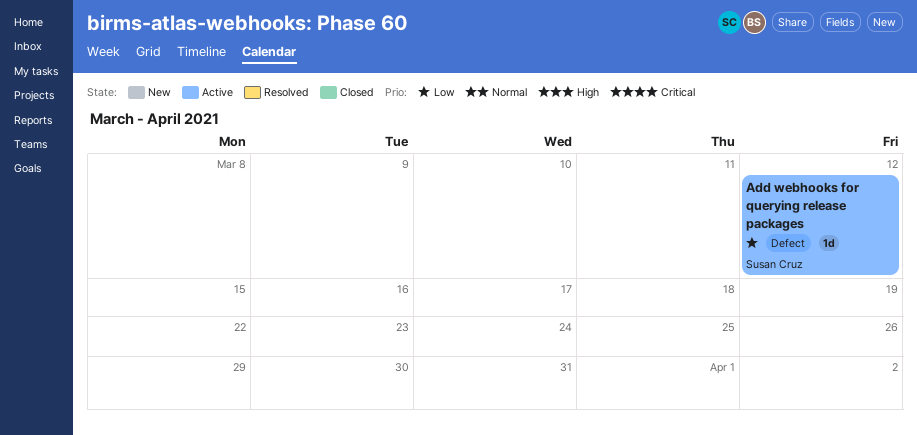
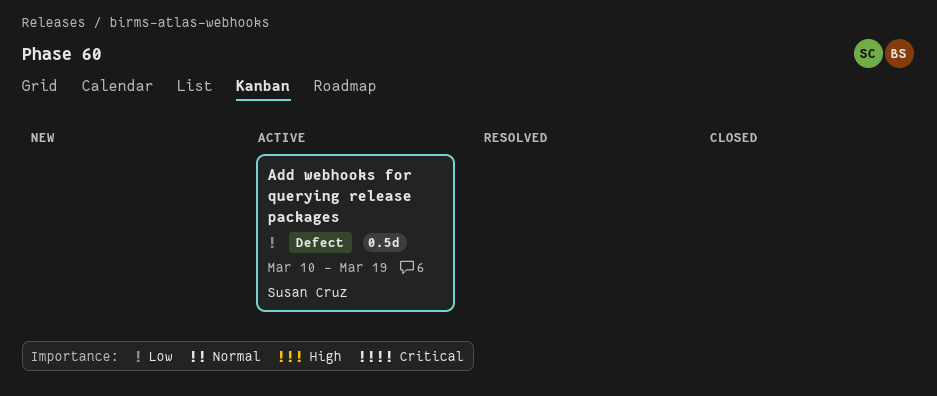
Add webhooks for querying release packages, estimate: 1d -> 0.5d
Add webhooks for querying release packages, due: Mar 12 -> Mar 19

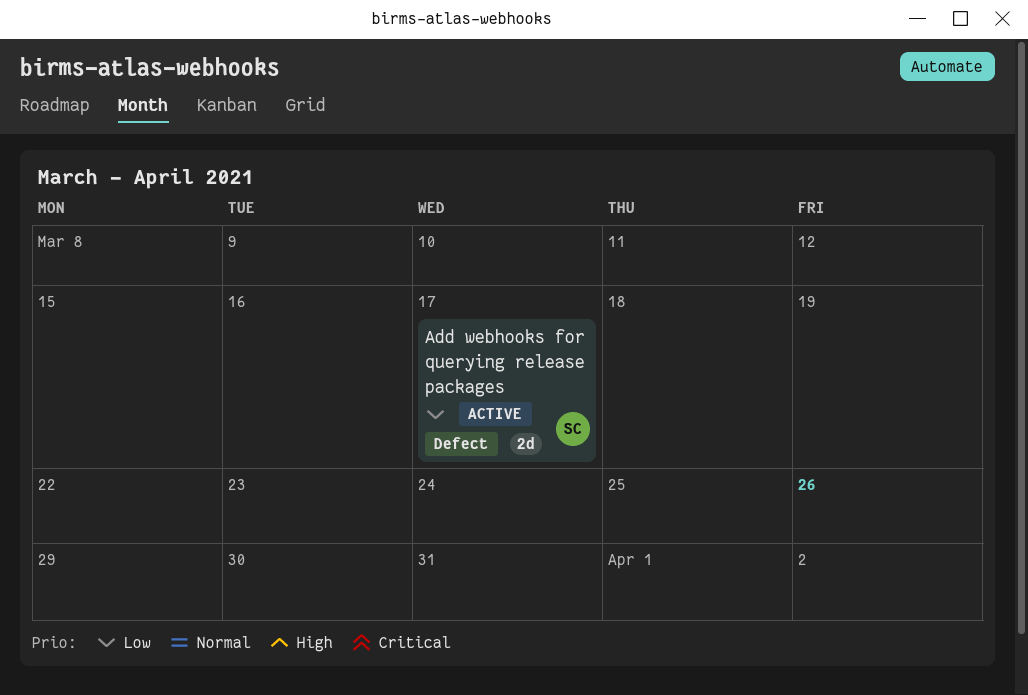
Add webhooks for querying release packages, estimate: 0.5d -> 2d
Add webhooks for querying release packages, due: Mar 19 -> Mar 17

